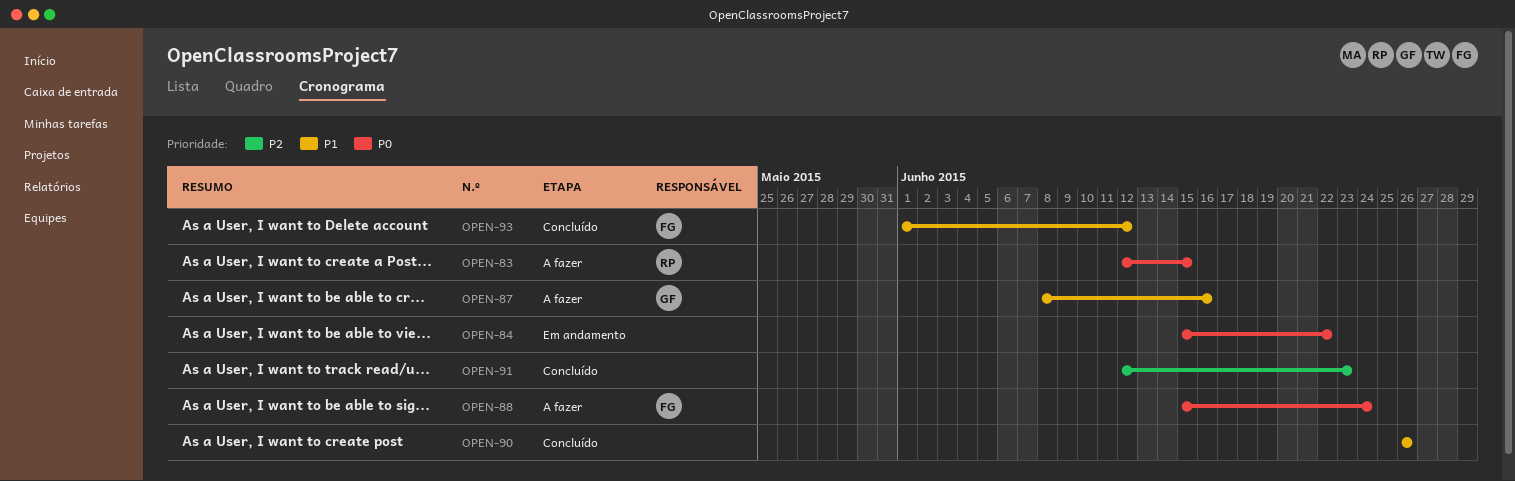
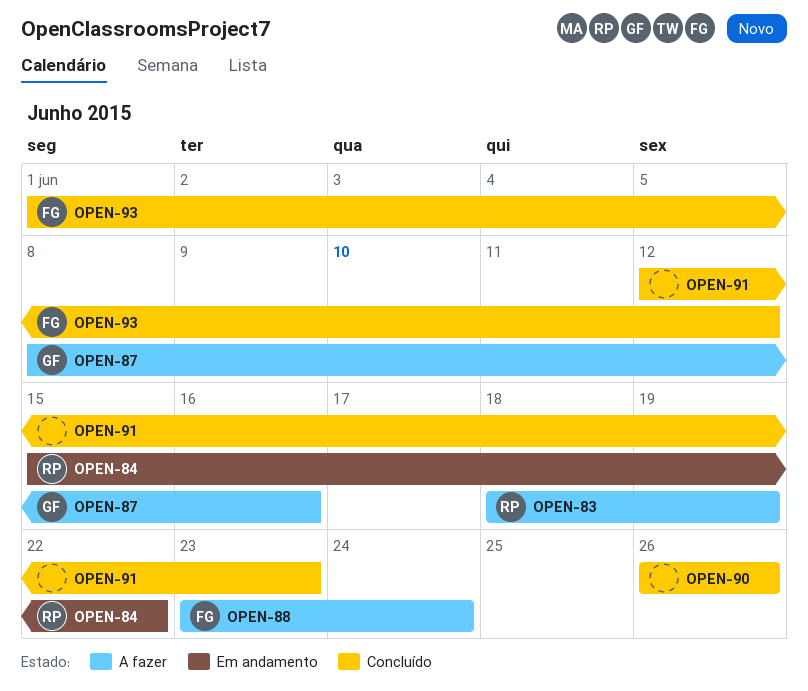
OPEN-83, start: Jun 12 -> Jun 18
OPEN-83, due: Jun 15 -> Jun 19
OPEN-84, owner: none -> RP
OPEN-88, start: Jun 15 -> Jun 23

